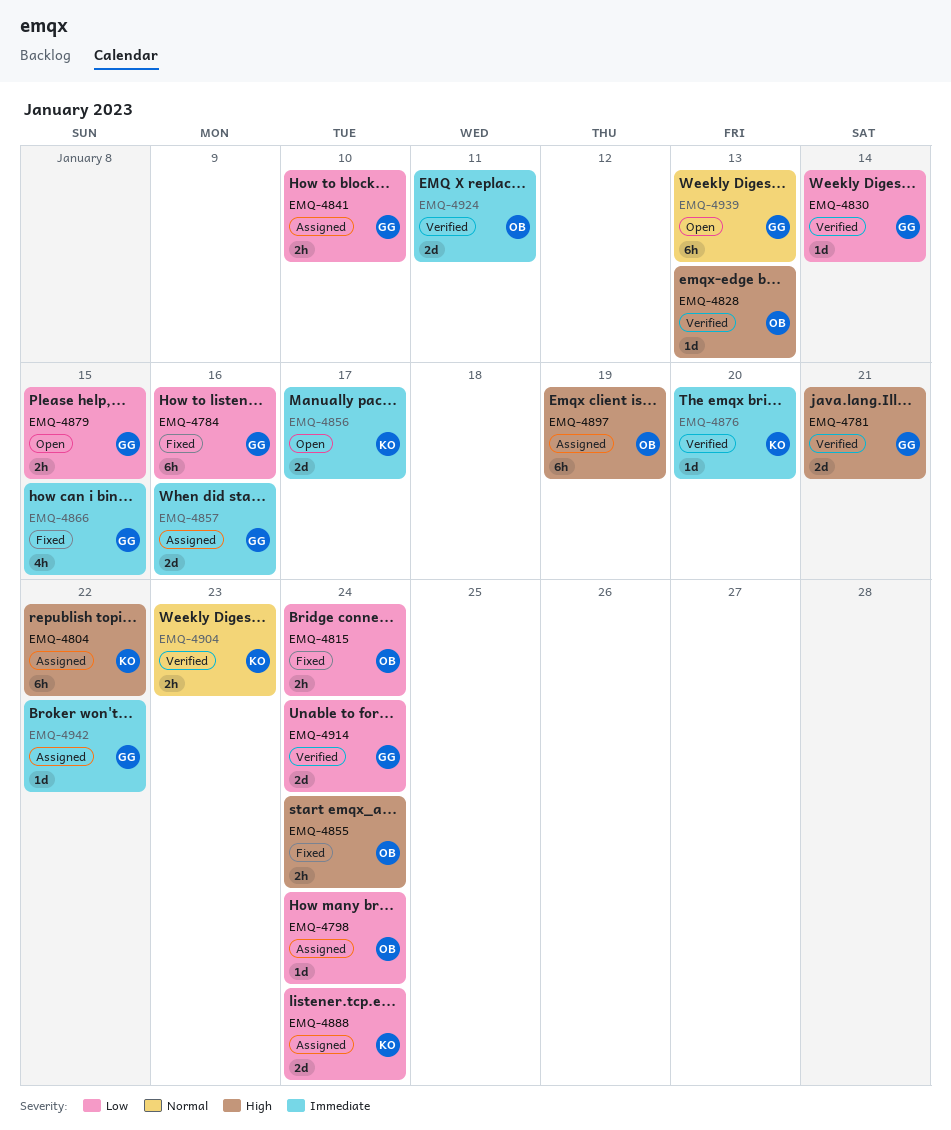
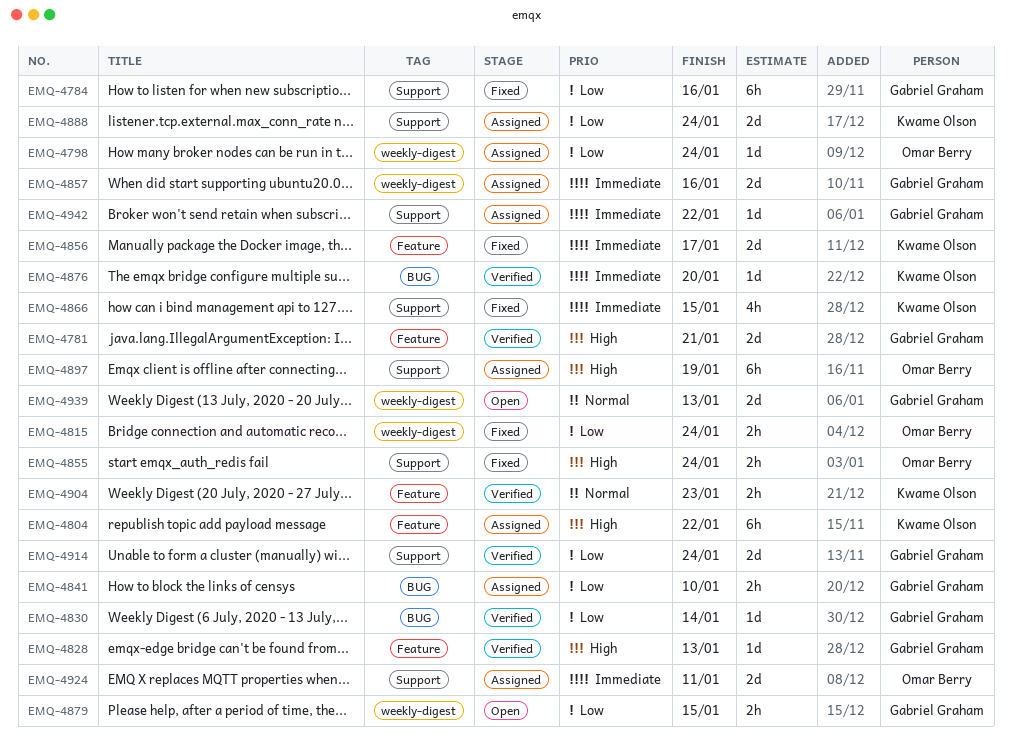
EMQ-4828, owner: Omar Berry -> Gabriel Graham
EMQ-4856, status: Open -> Fixed
EMQ-4866, owner: Gabriel Graham -> Kwame Olson
EMQ-4924, status: Verified -> Assigned
EMQ-4939, estimate: 6h -> 2d

